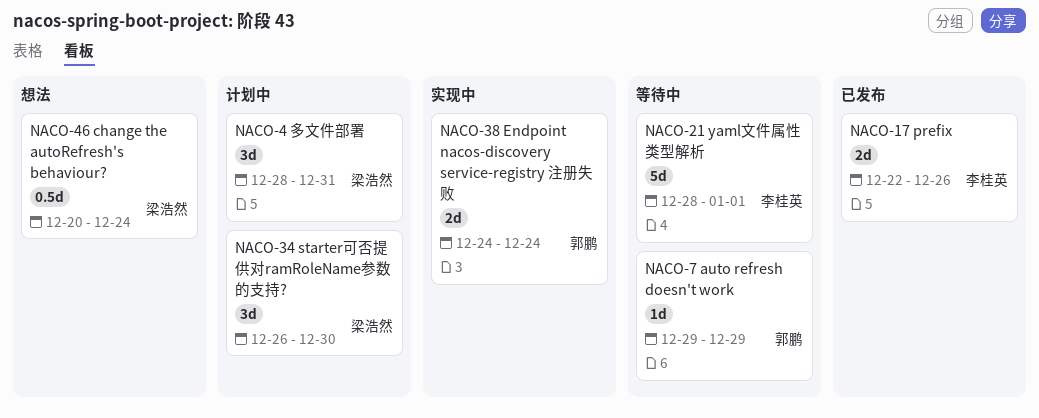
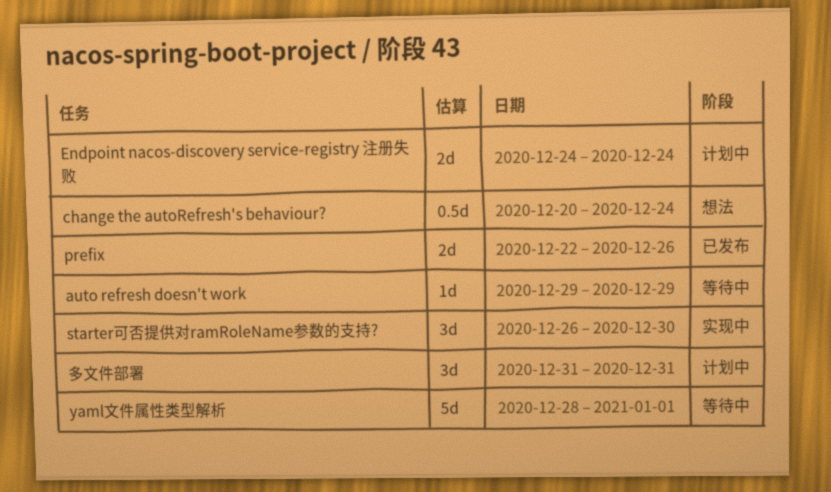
Endpoint nacos-discovery service-registry 注册失败, status: 实现中 -> 计划中
starter可否提供对ramRoleName参数的支持?, status: 计划中 -> 实现中
多文件部署, start: Dec 28 -> Dec 31

